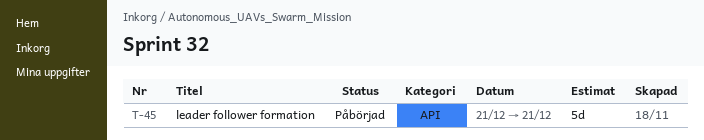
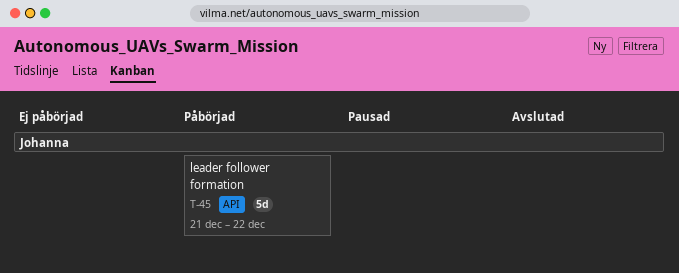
T-45, due: Dec 21 -> Dec 22

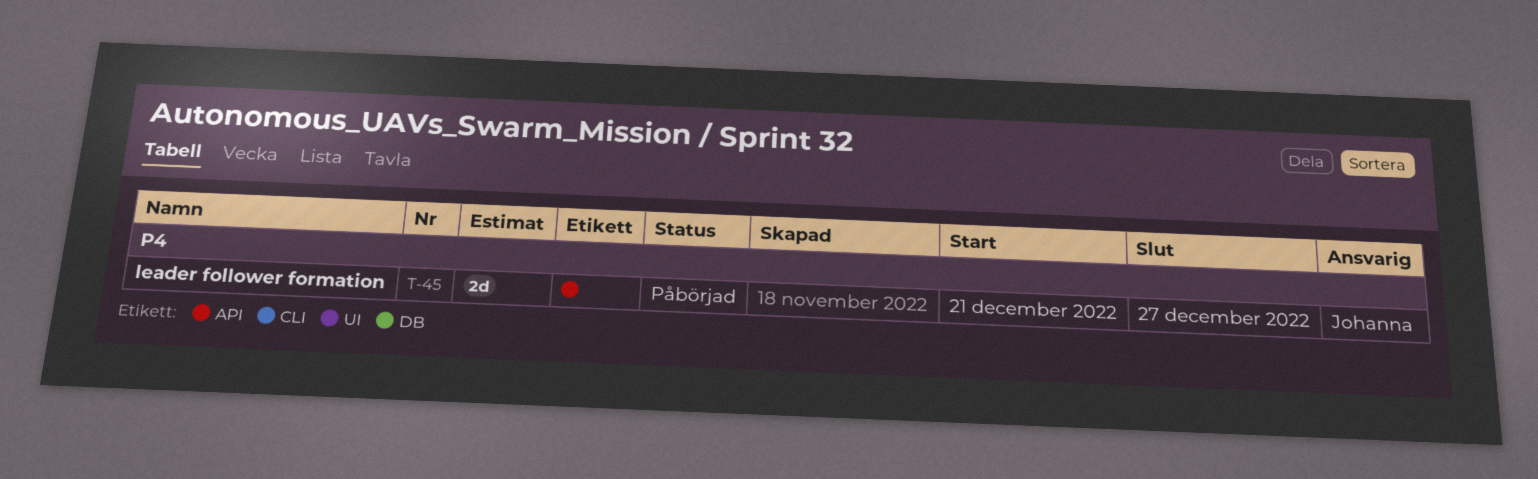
T-45, estimate: 5d -> 2d
T-45, due: Dec 22 -> Dec 27

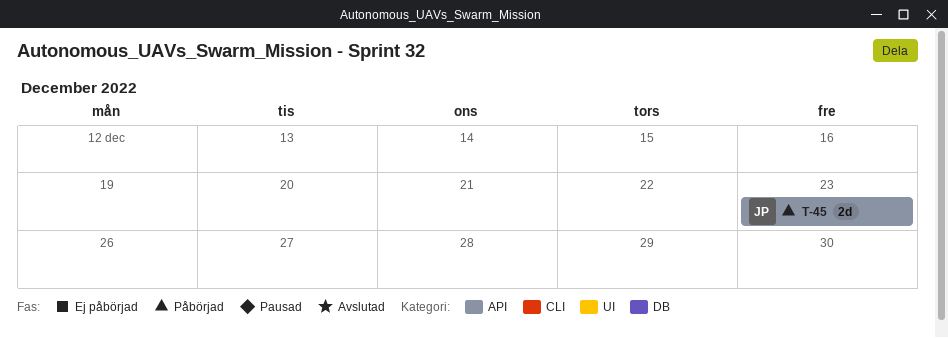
T-45, start: Dec 21 -> Dec 23
T-45, due: Dec 27 -> Dec 23

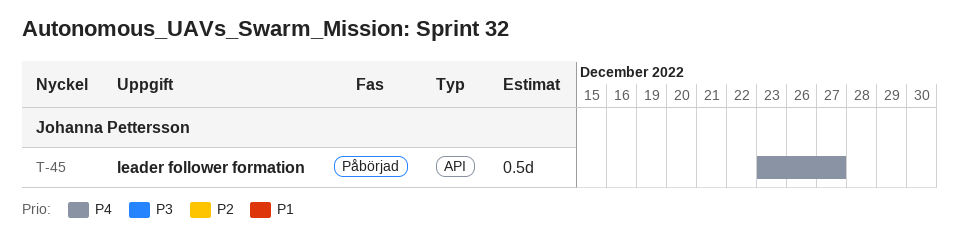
T-45, estimate: 2d -> 0.5d
T-45, due: Dec 23 -> Dec 27

